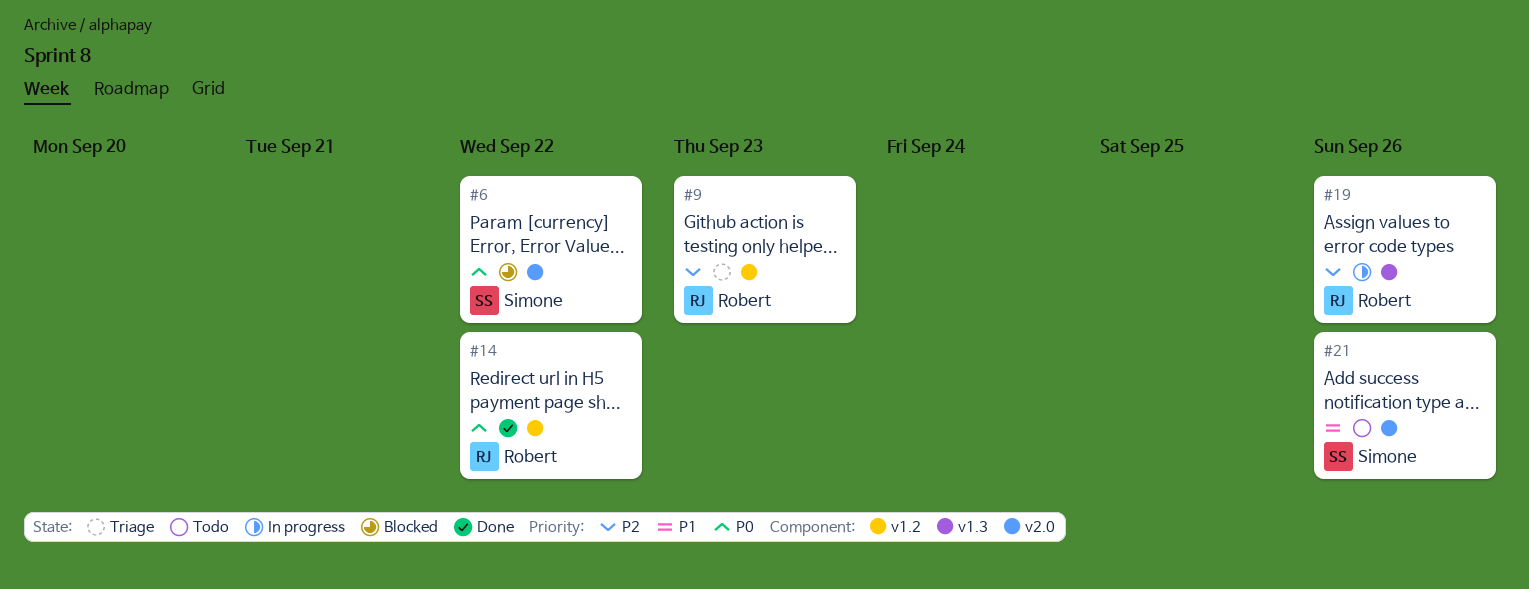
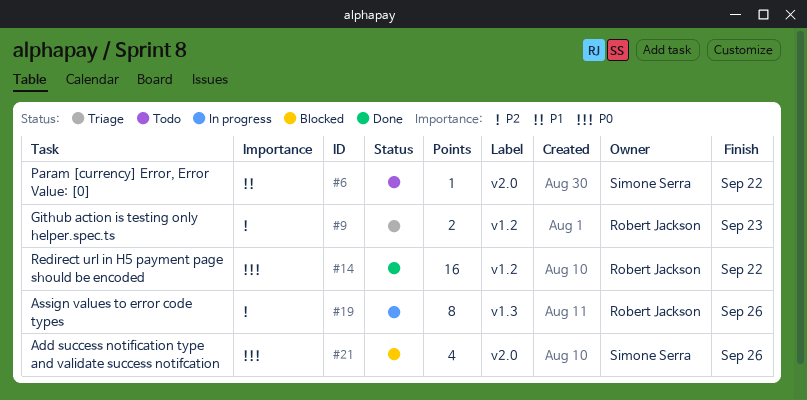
#6, status: Blocked -> Todo
#6, priority: P0 -> P1
#21, status: Todo -> Blocked
#21, priority: P1 -> P0

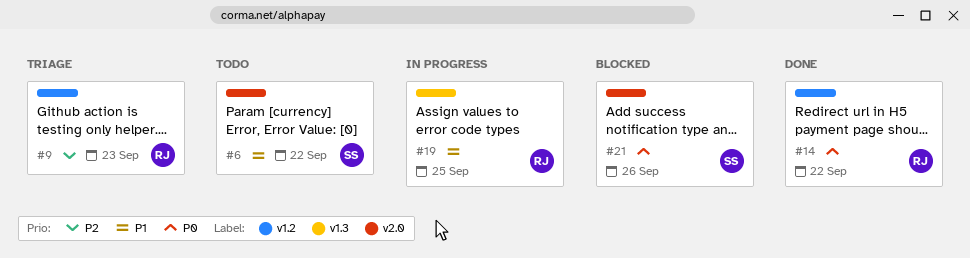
#19, priority: P2 -> P1
#19, due: Sep 26 -> Sep 25

